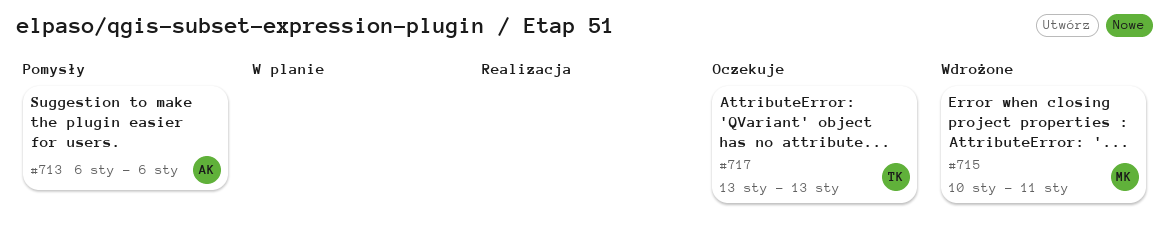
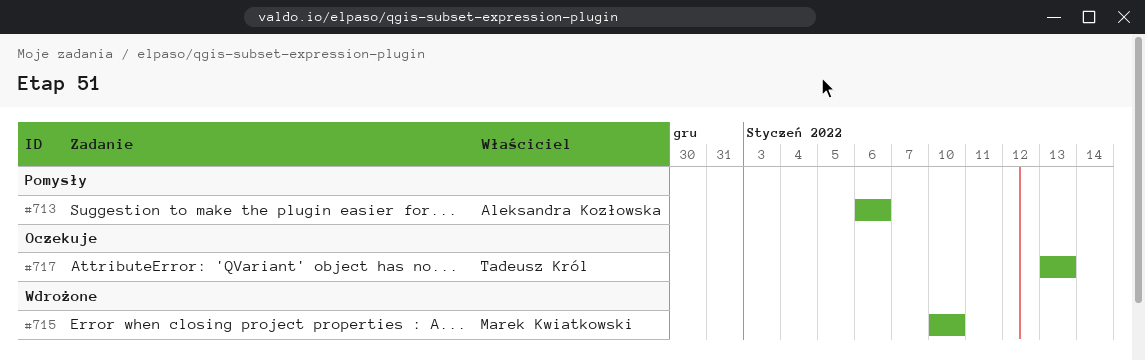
#715, due: Jan 11 -> Jan 10

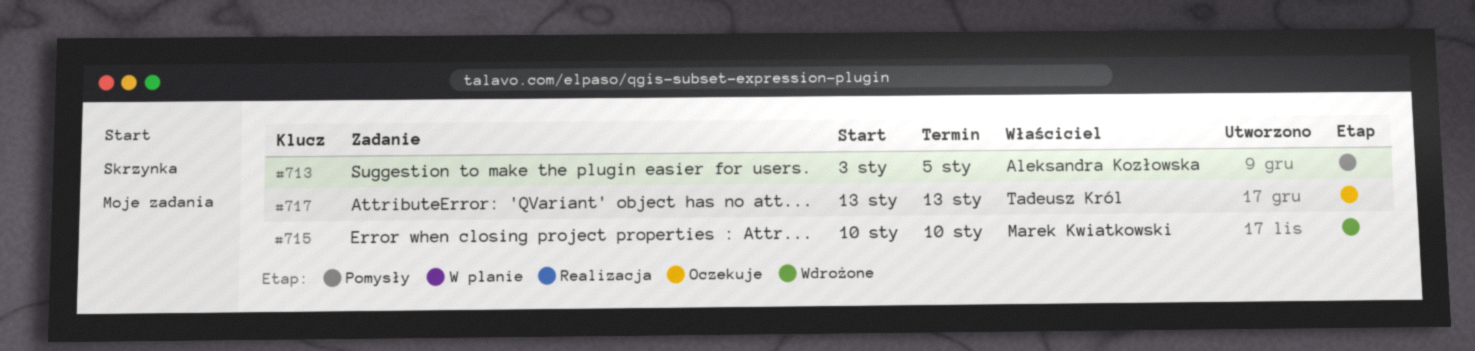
#713, start: Jan 6 -> Jan 3
#713, due: Jan 6 -> Jan 5

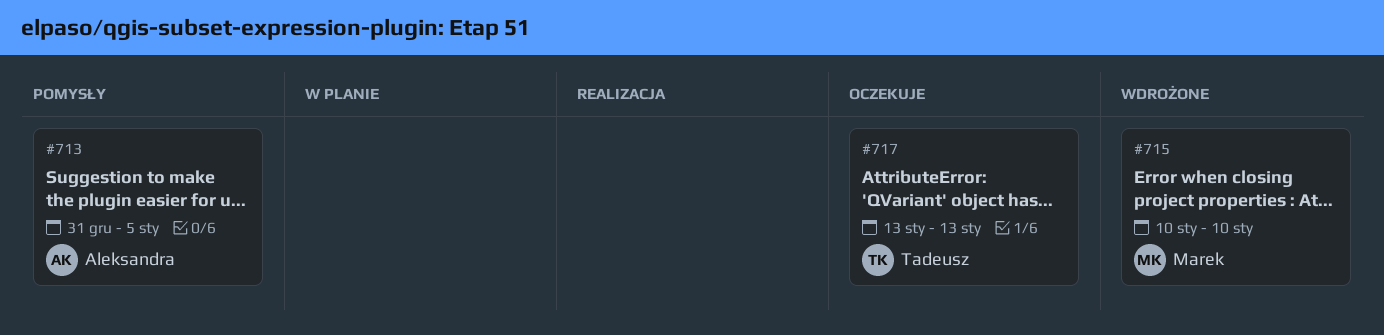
#713, start: Jan 3 -> Dec 31

